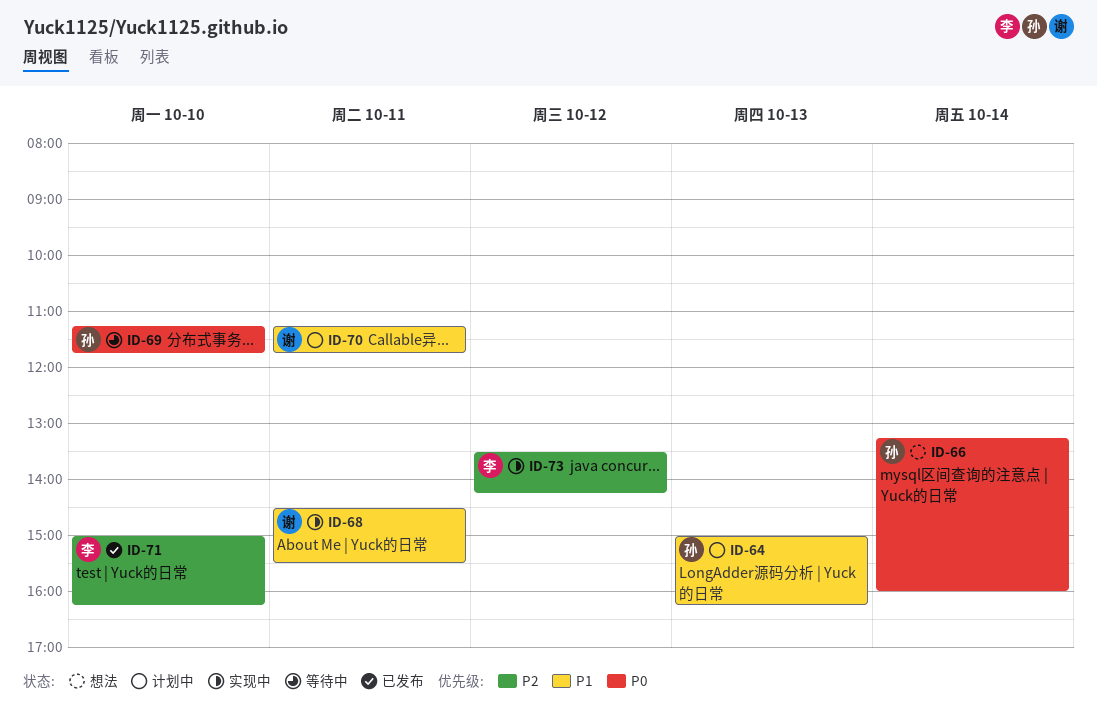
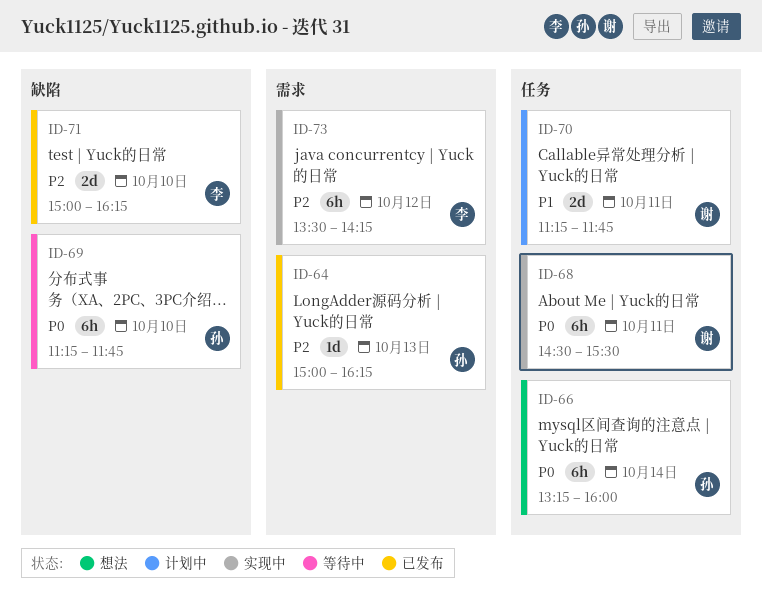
ID-64, status: 计划中 -> 已发布
ID-64, priority: P1 -> P2
ID-68, priority: P1 -> P0

